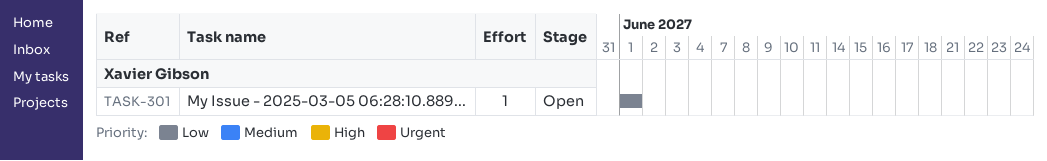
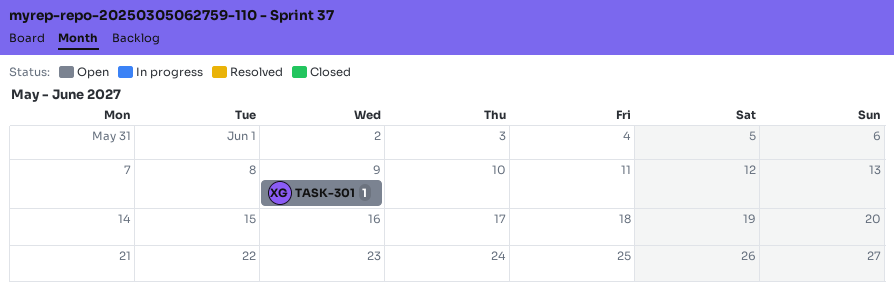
TASK-301, start: Jun 1 -> Jun 9
TASK-301, due: Jun 1 -> Jun 9

